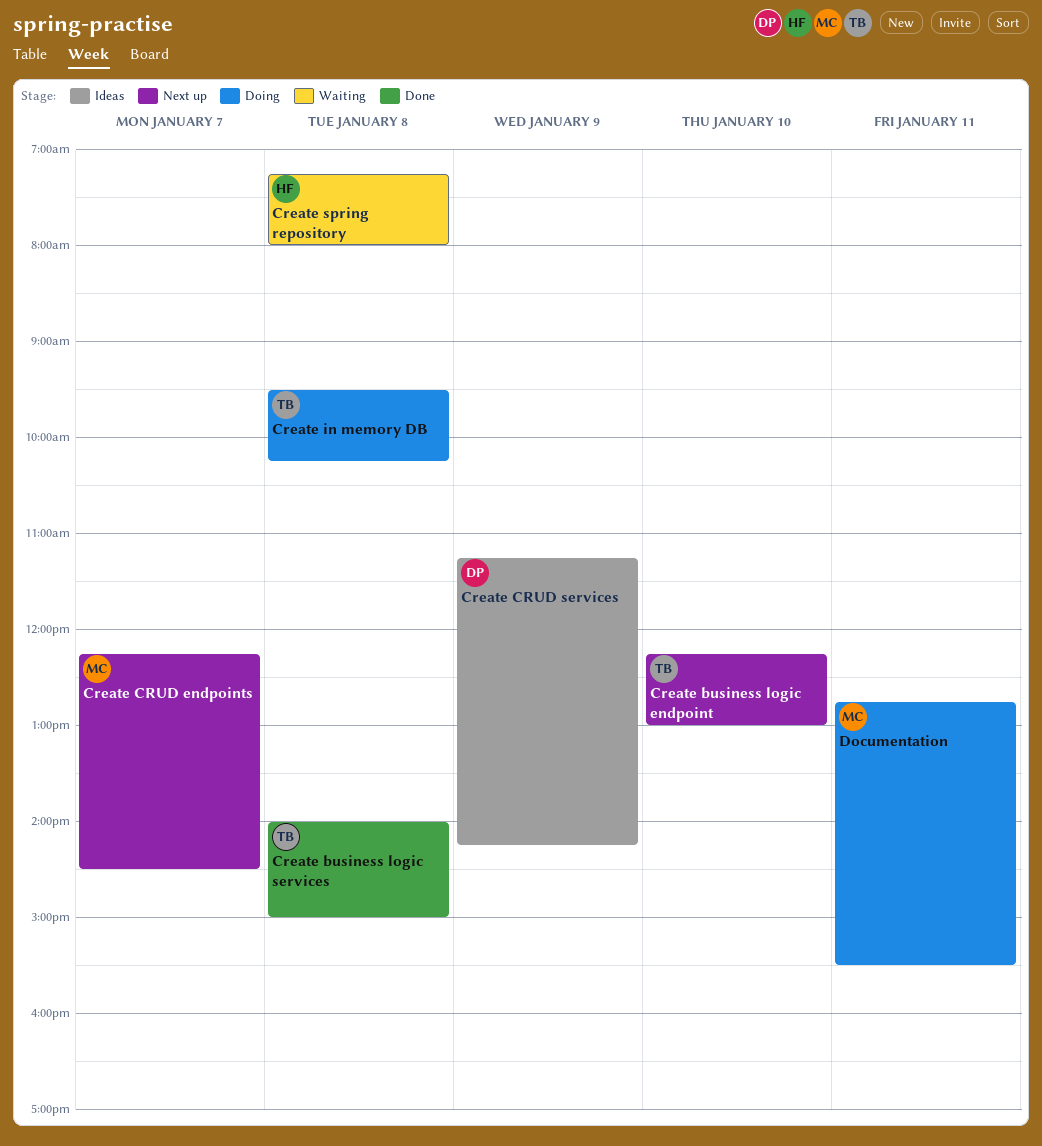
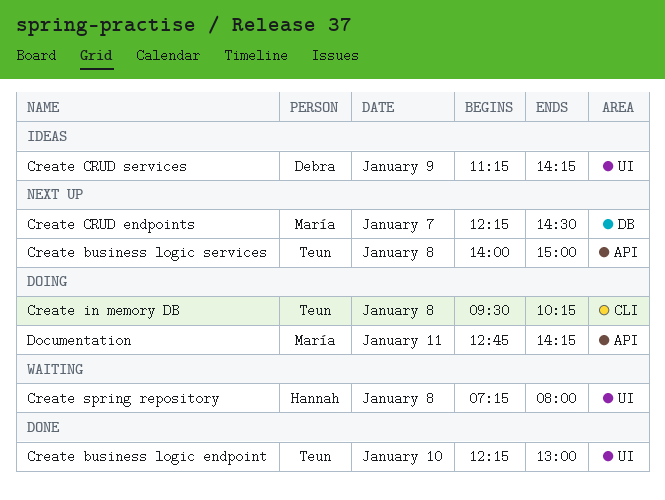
Create business logic endpoint, status: Next up -> Done
Create business logic services, status: Done -> Next up
Documentation, ends: 15:30 -> 14:15

